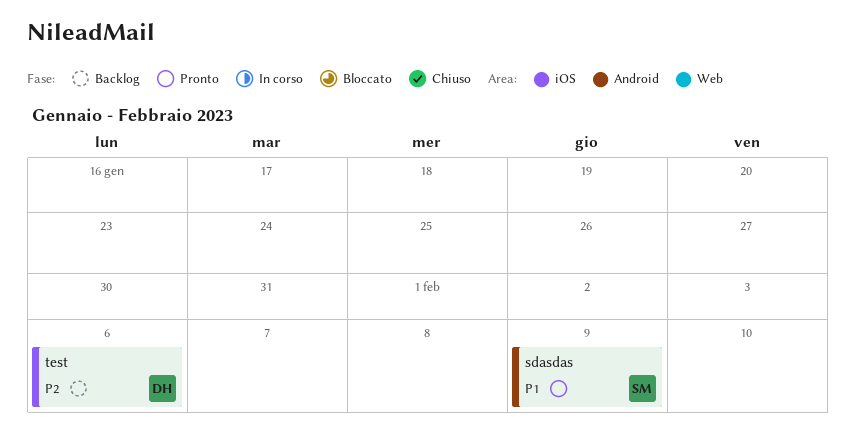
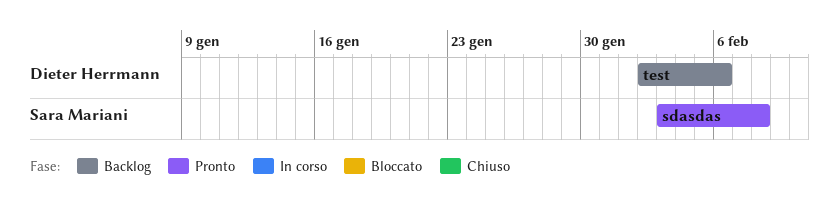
sdasdas, due: Feb 9 -> Feb 8

